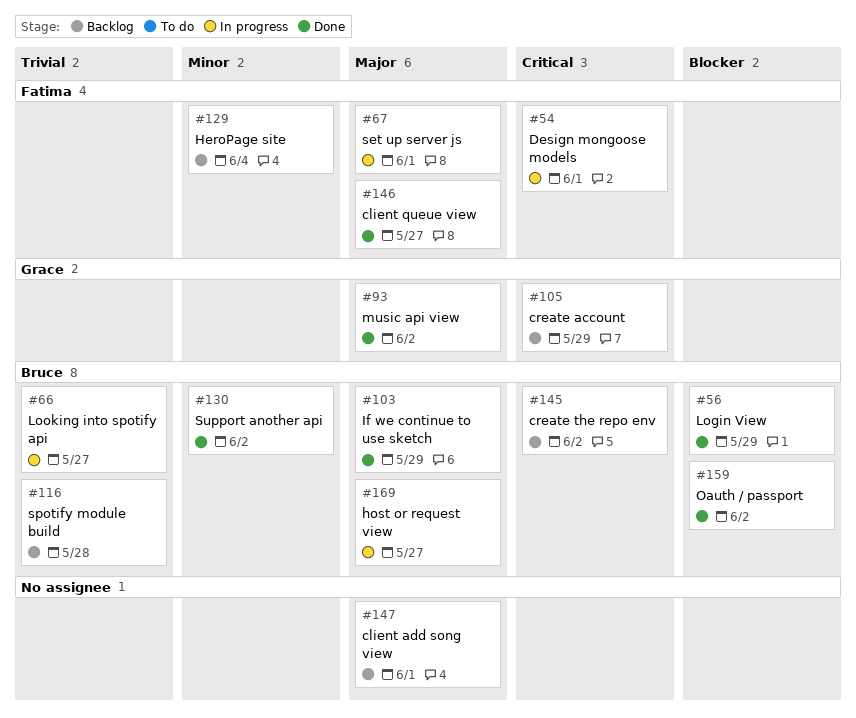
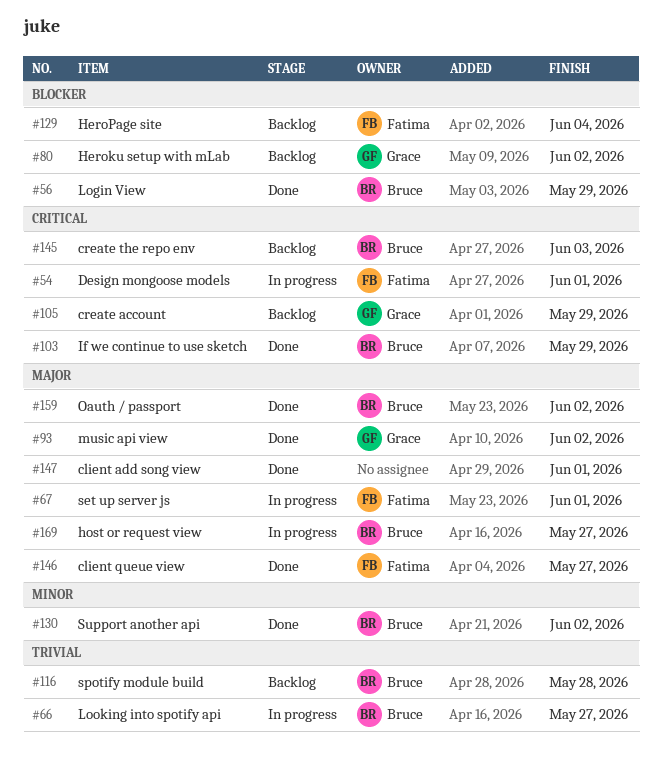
#80: none -> present
#103, priority: Major -> Critical
#129, priority: Minor -> Blocker
#145, due: Jun 2 -> Jun 3
#147, status: Backlog -> Done
#159, priority: Blocker -> Major

